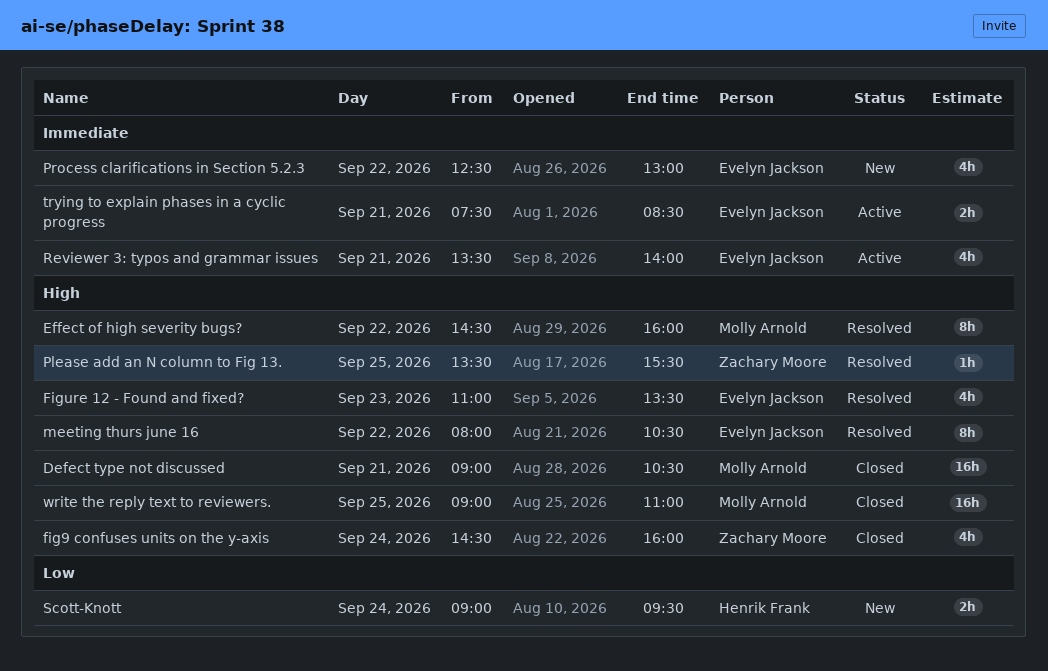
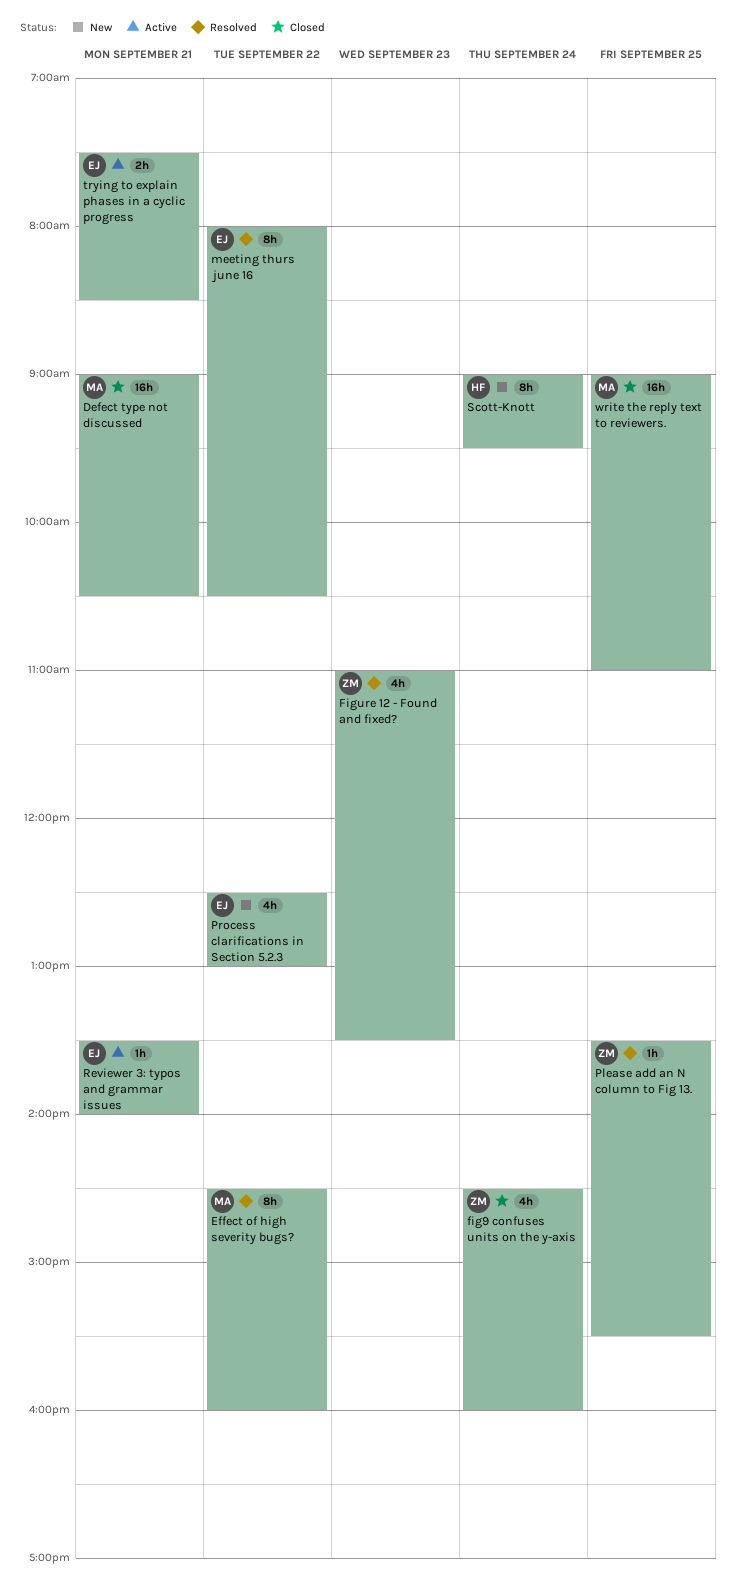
Figure 12 - Found and fixed?, owner: Evelyn Jackson -> Zachary Moore
Reviewer 3: typos and grammar issues, estimate: 4h -> 1h
Scott-Knott, estimate: 2h -> 8h

